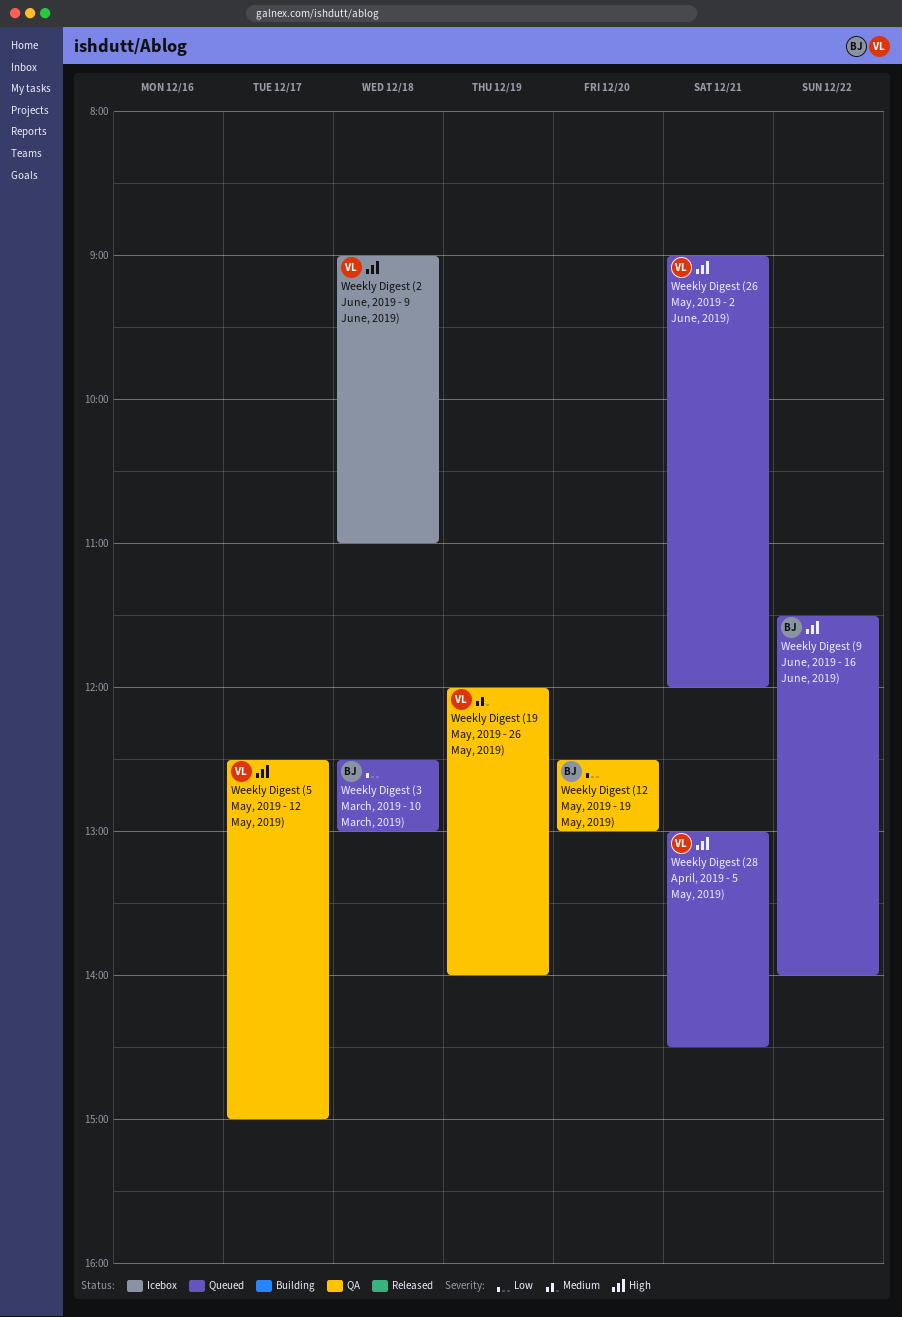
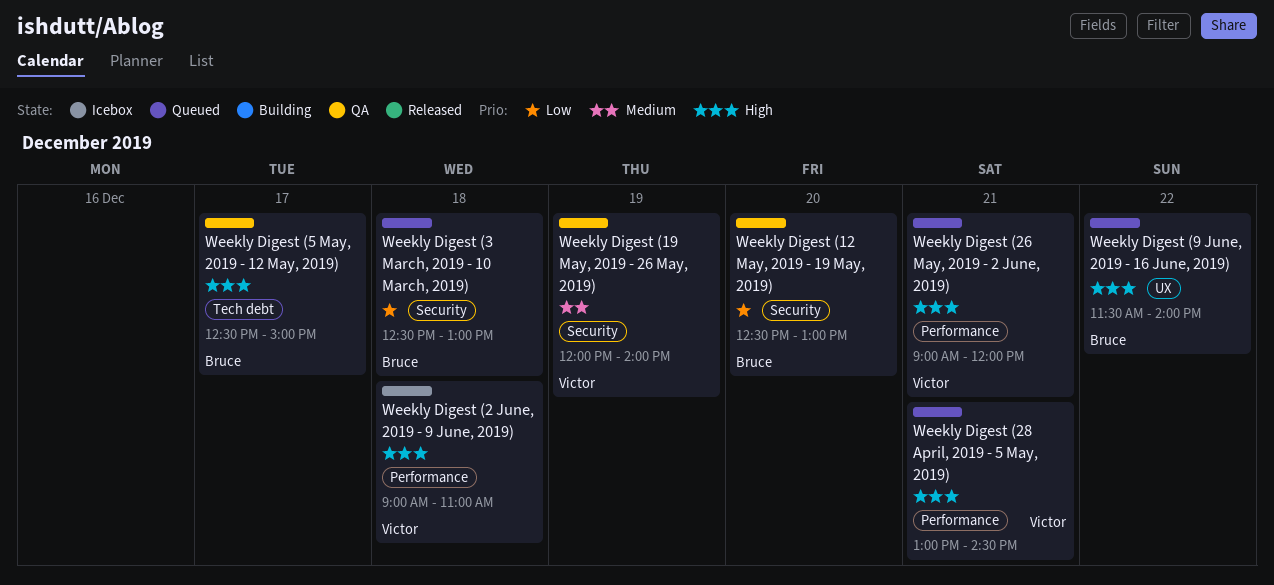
Weekly Digest (5 May, 2019 - 12 May, 2019), owner: Victor -> Bruce

